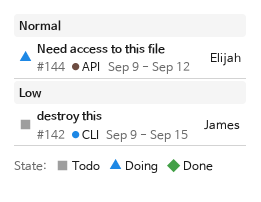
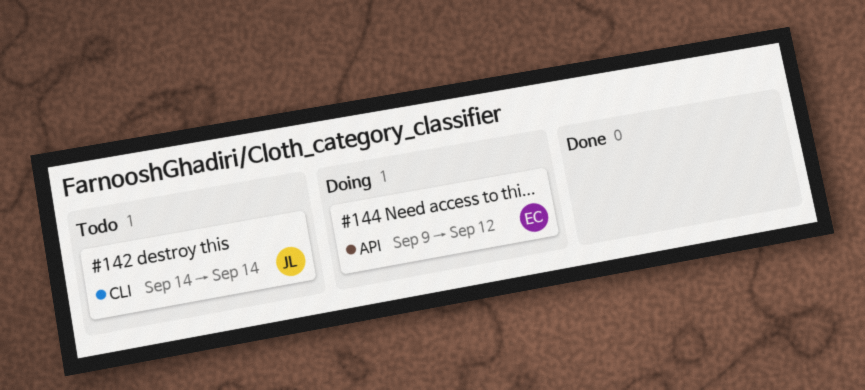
#142, start: Sep 9 -> Sep 14
#142, due: Sep 15 -> Sep 14

